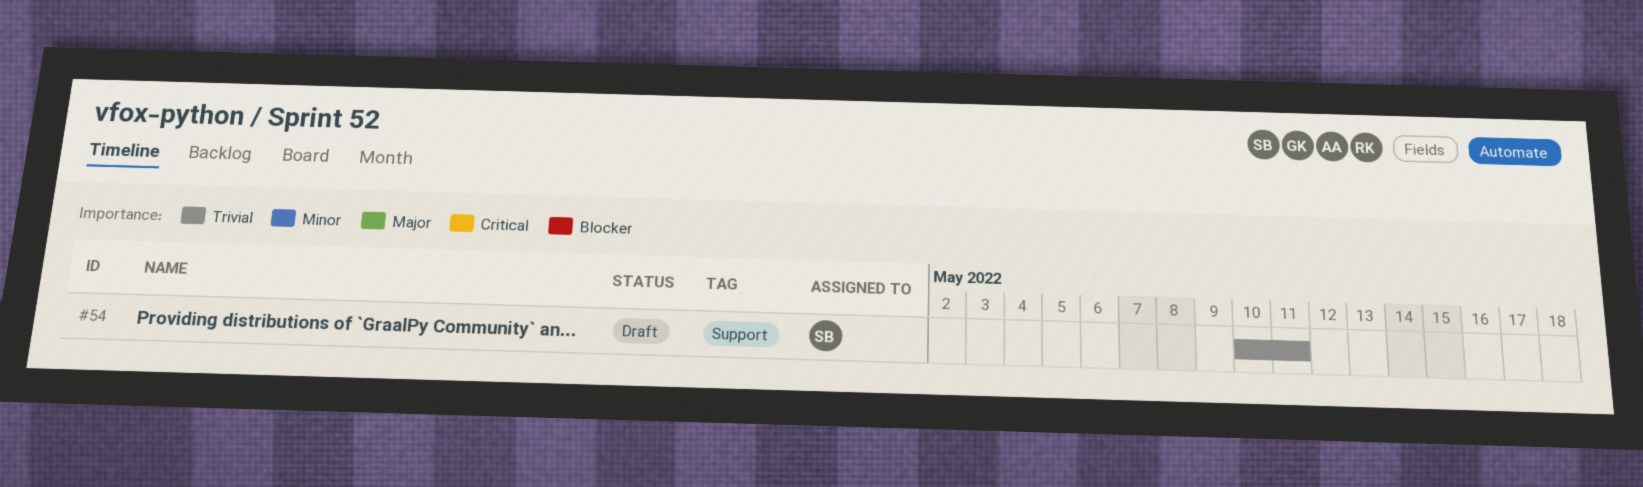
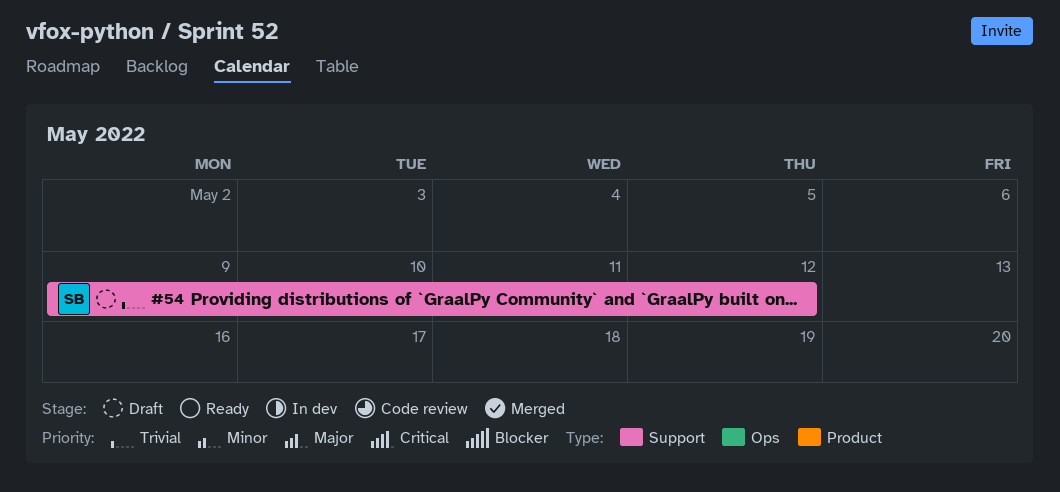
#54, start: May 10 -> May 9
#54, due: May 11 -> May 12

